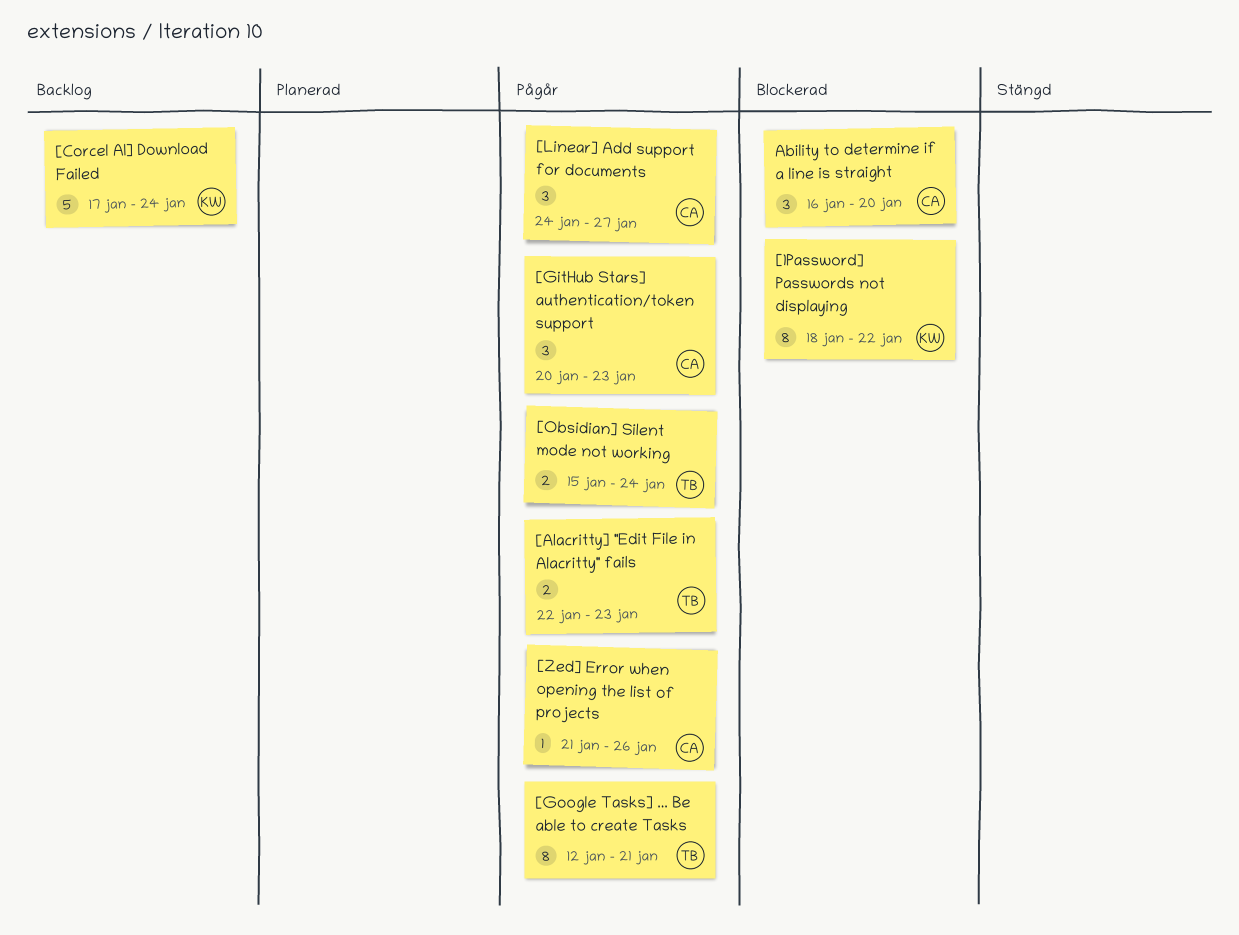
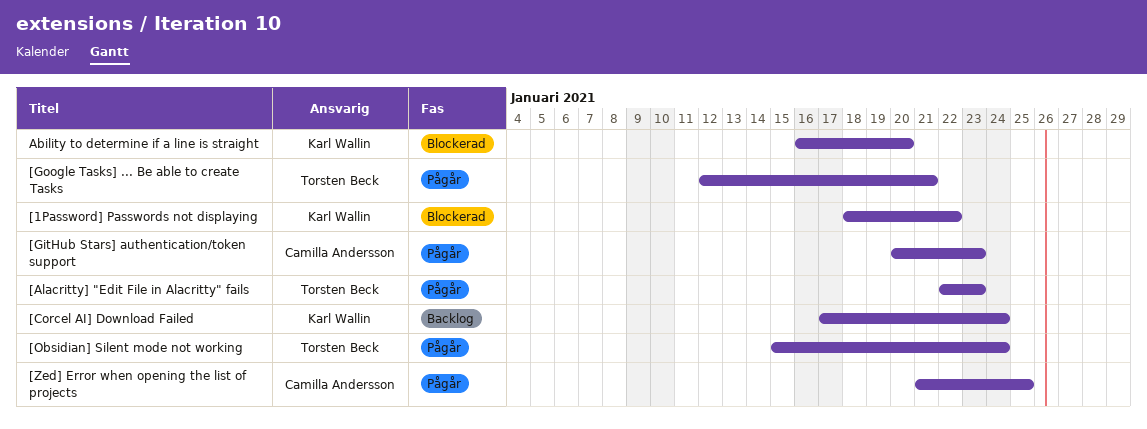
[Linear] Add support for documents: present -> none
[Zed] Error when opening the list of projects, due: Jan 26 -> Jan 25
Ability to determine if a line is straight, owner: Camilla Andersson -> Karl Wallin

